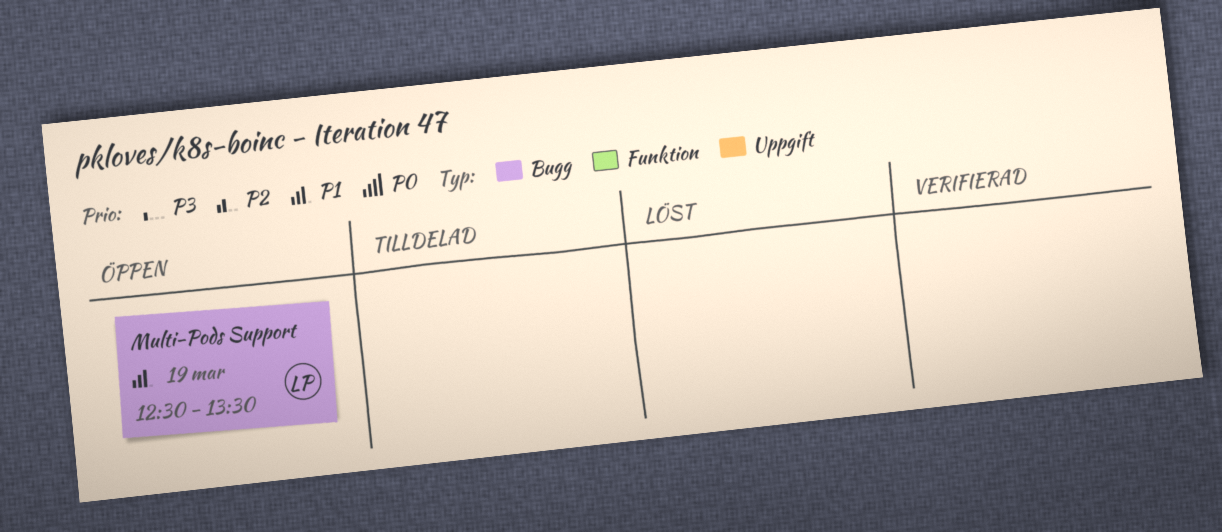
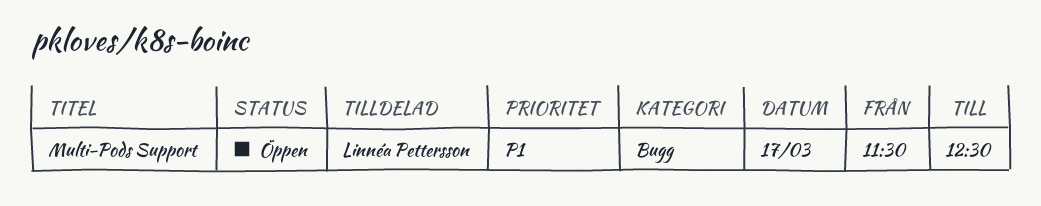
Multi-Pods Support, day: Mar 19 -> Mar 17
Multi-Pods Support, begins: 12:30 -> 11:30
Multi-Pods Support, ends: 13:30 -> 12:30

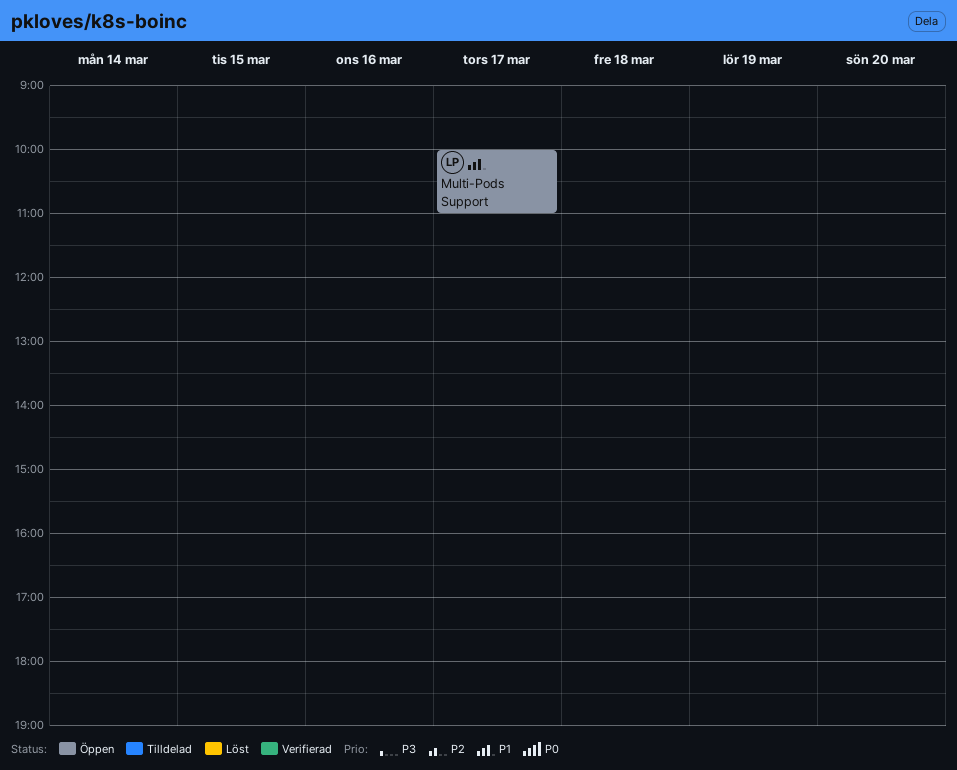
Multi-Pods Support, begins: 11:30 -> 10:00
Multi-Pods Support, ends: 12:30 -> 11:00

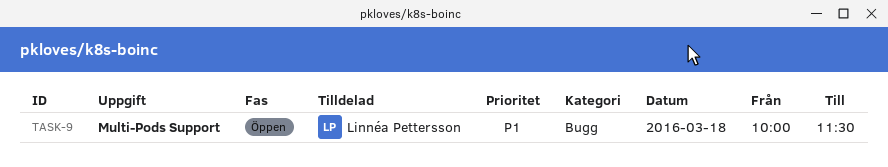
Multi-Pods Support, day: Mar 17 -> Mar 18
Multi-Pods Support, ends: 11:00 -> 11:30

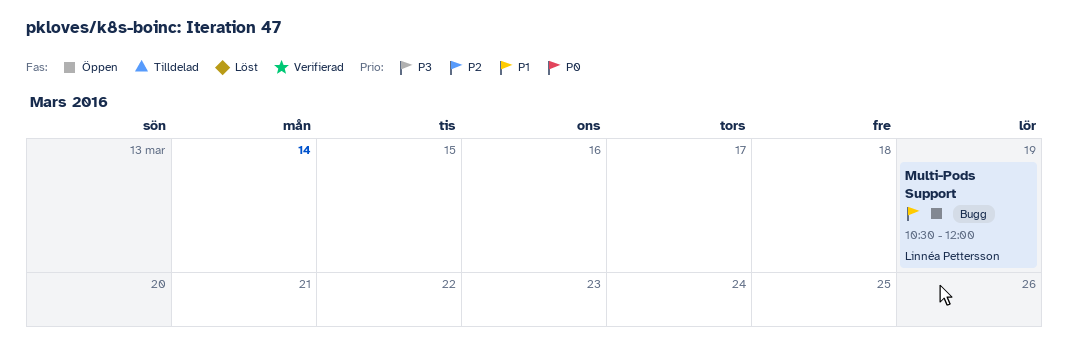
Multi-Pods Support, day: Mar 18 -> Mar 19
Multi-Pods Support, begins: 10:00 -> 10:30
Multi-Pods Support, ends: 11:30 -> 12:00

